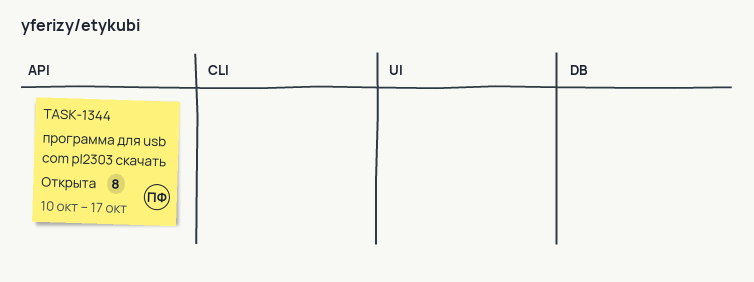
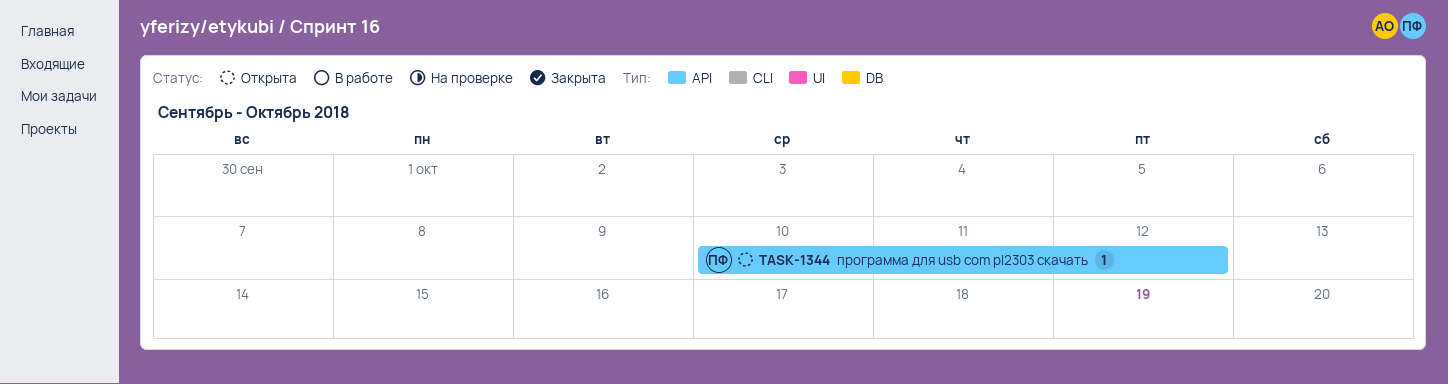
TASK-1344, estimate: 8 -> 1
TASK-1344, due: Oct 17 -> Oct 12

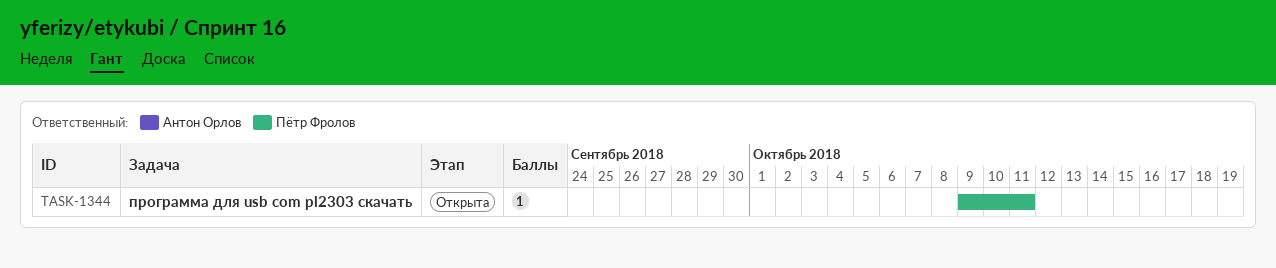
TASK-1344, start: Oct 10 -> Oct 9
TASK-1344, due: Oct 12 -> Oct 11

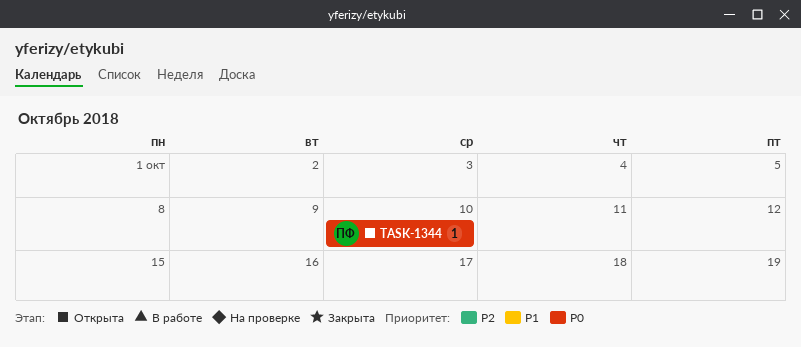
TASK-1344, start: Oct 9 -> Oct 10
TASK-1344, due: Oct 11 -> Oct 10

